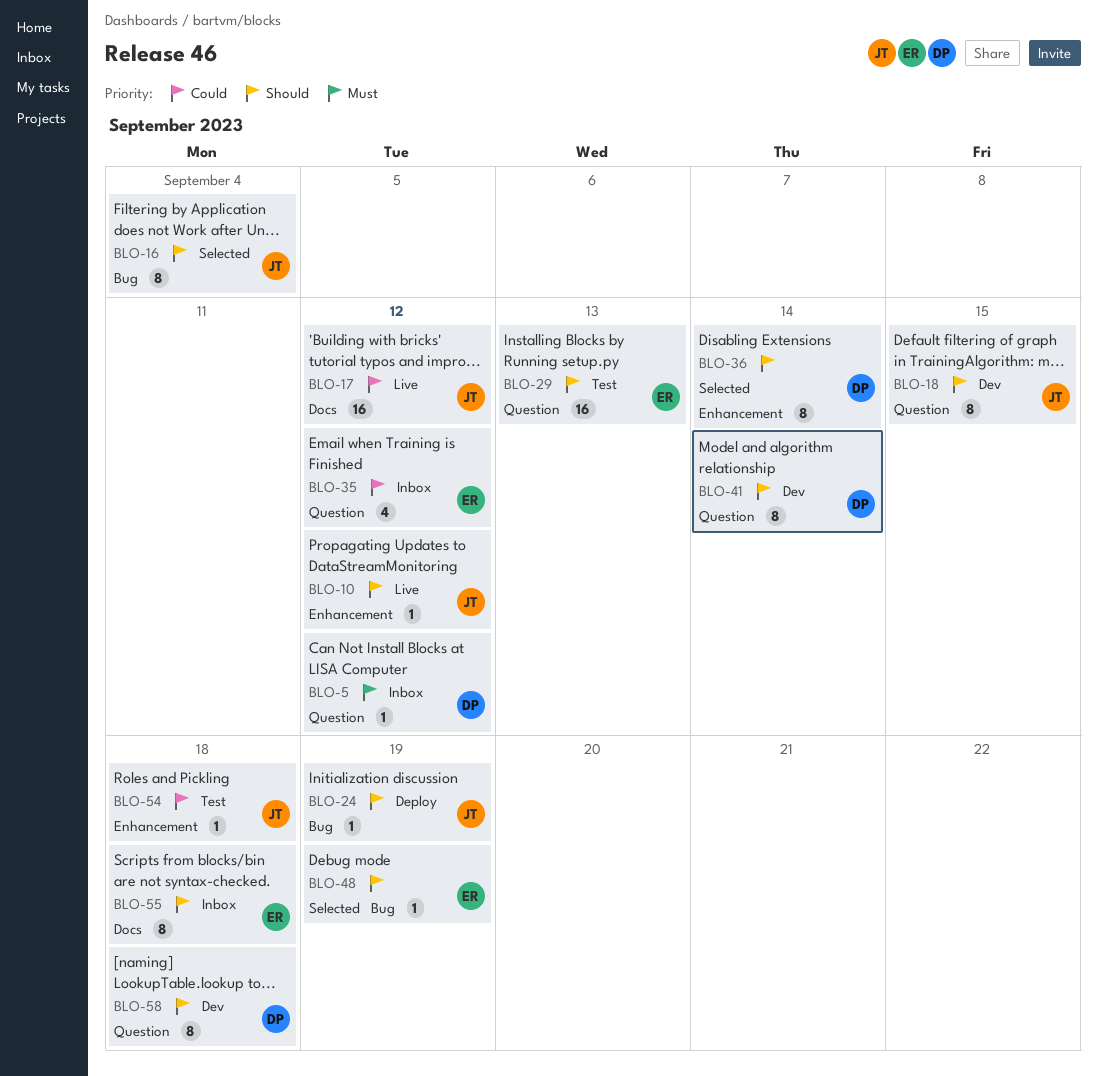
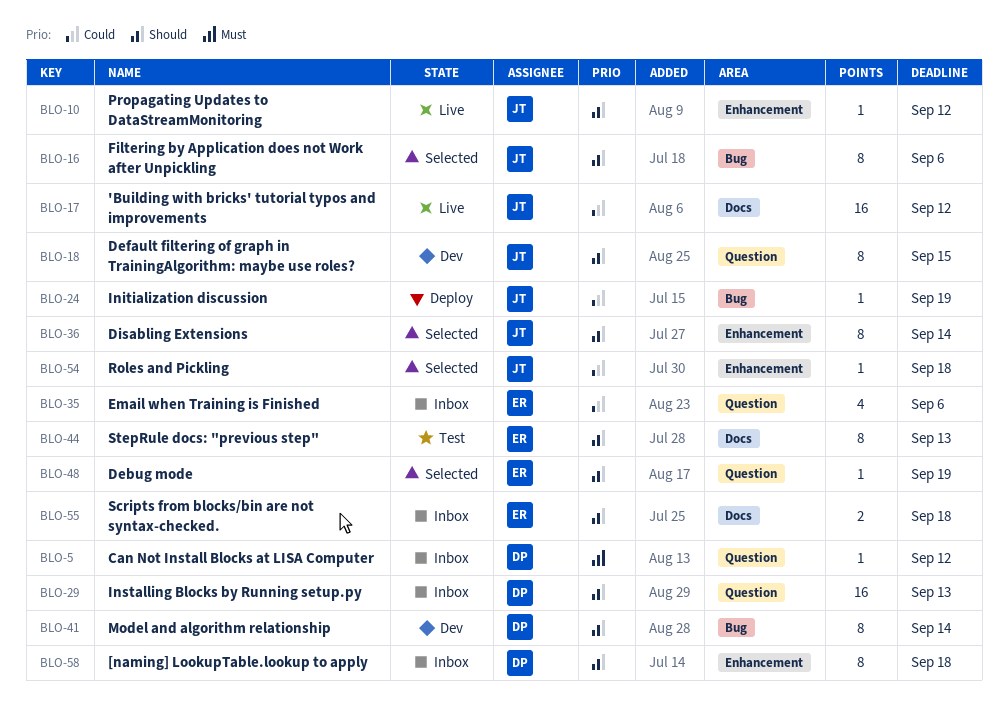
BLO-16, due: Sep 4 -> Sep 6
BLO-24, priority: Should -> Could
BLO-29, status: Test -> Inbox
BLO-29, owner: ER -> DP
BLO-35, due: Sep 12 -> Sep 6
BLO-36, owner: DP -> JT
BLO-41, label: Question -> Bug
BLO-44: none -> present
BLO-48, label: Bug -> Question
BLO-54, status: Test -> Selected
BLO-55, estimate: 8 -> 2
BLO-58, status: Dev -> Inbox
BLO-58, label: Question -> Enhancement

